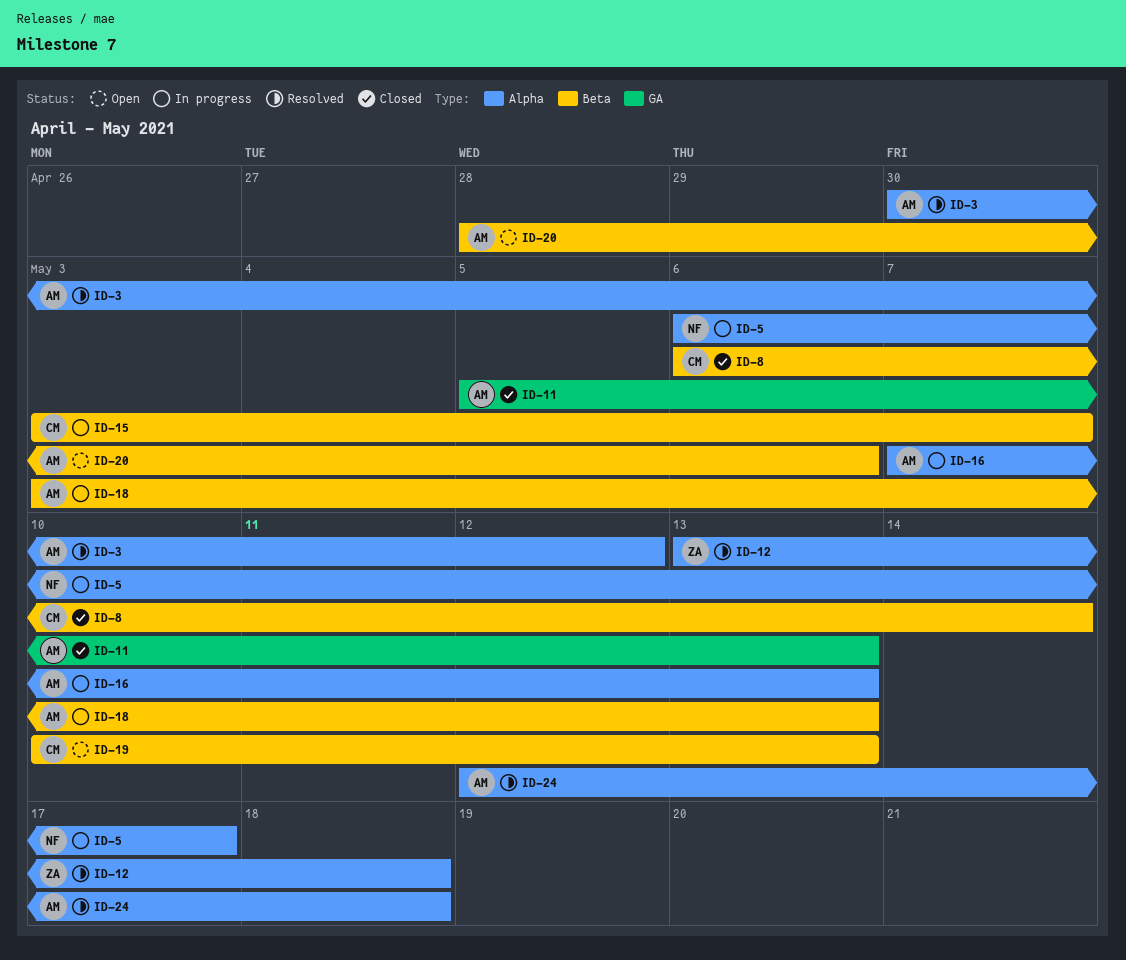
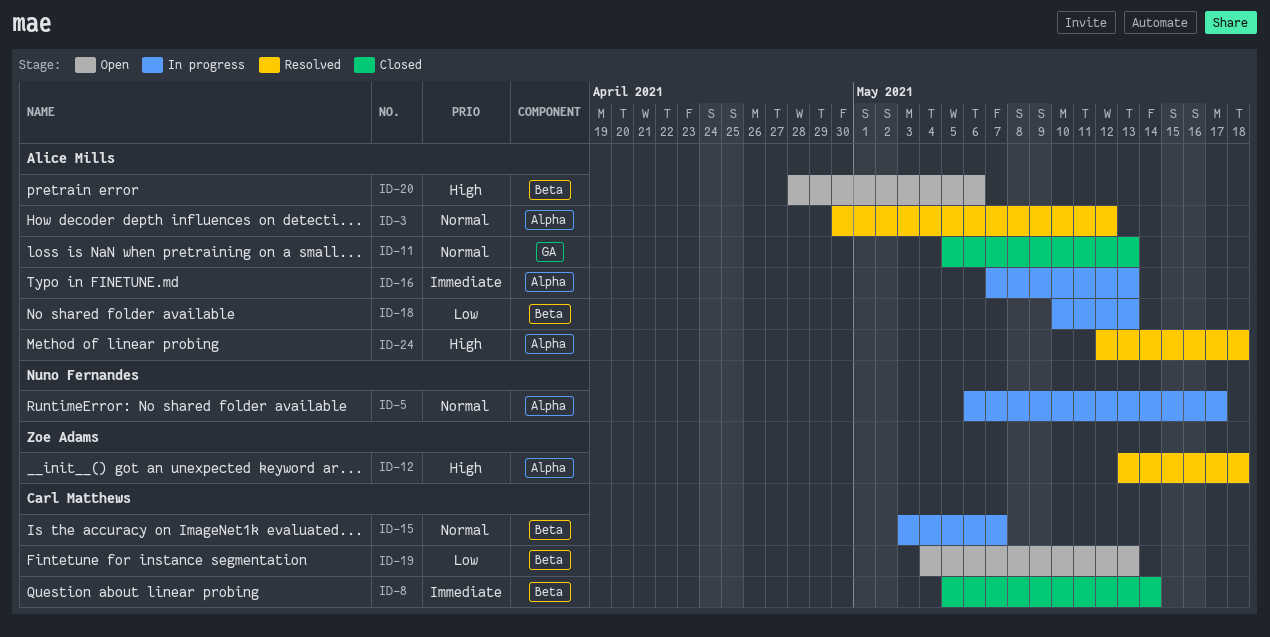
ID-8, start: May 6 -> May 5
ID-18, start: May 3 -> May 10
ID-19, start: May 10 -> May 4

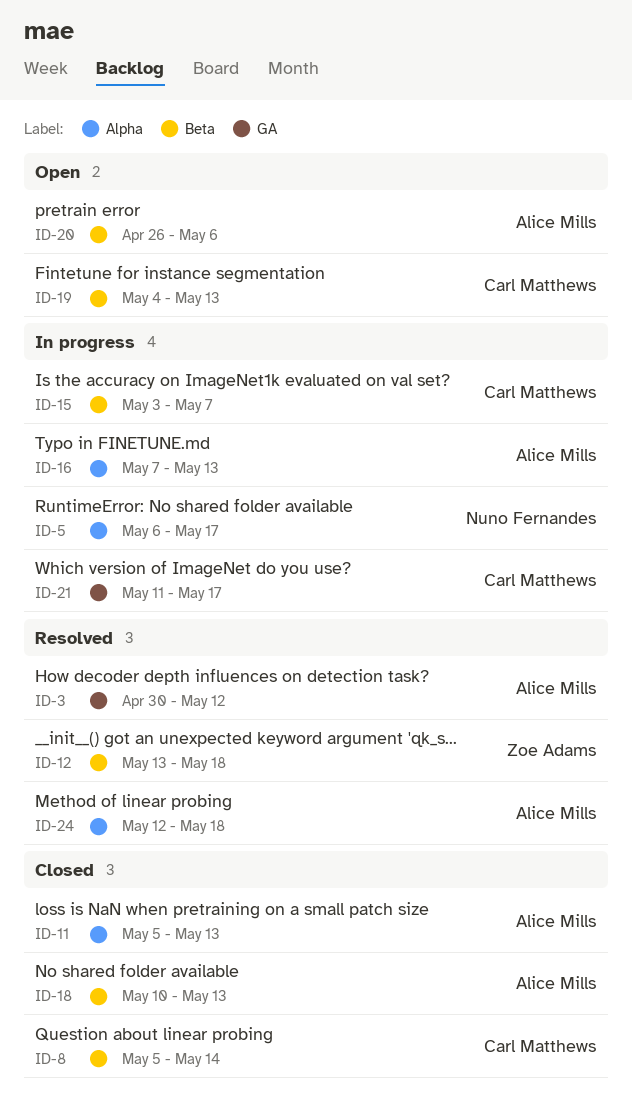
ID-3, label: Alpha -> GA
ID-11, label: GA -> Alpha
ID-12, label: Alpha -> Beta
ID-18, status: In progress -> Closed
ID-20, start: Apr 28 -> Apr 26
ID-21: none -> present

